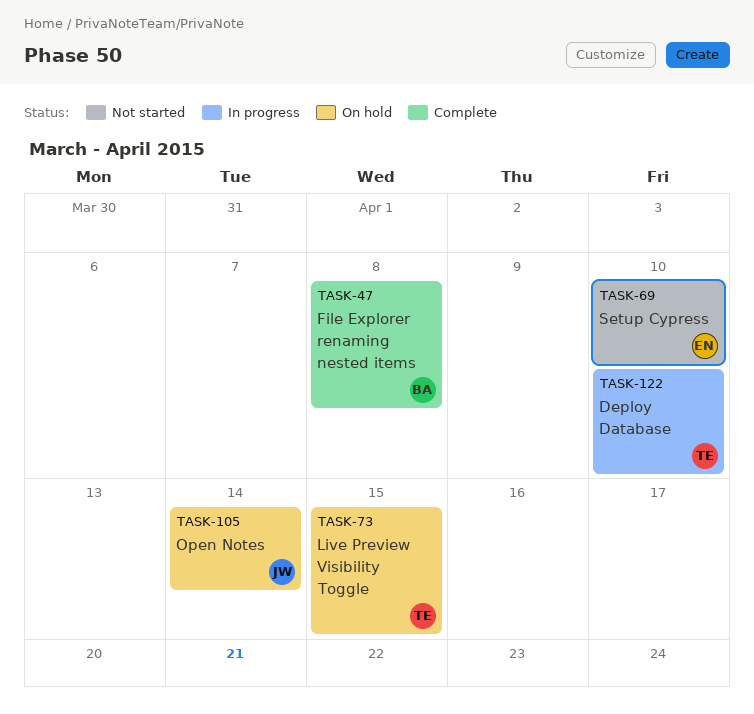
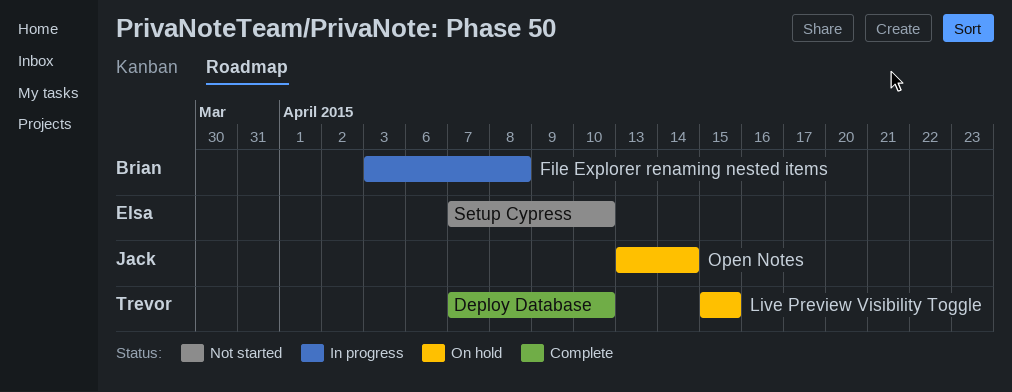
Deploy Database, status: In progress -> Complete
File Explorer renaming nested items, status: Complete -> In progress

